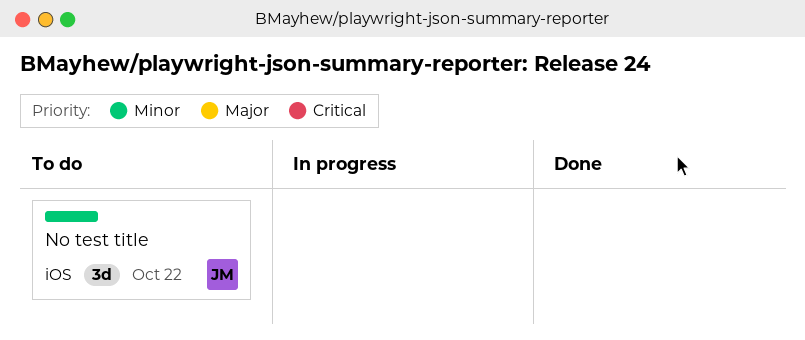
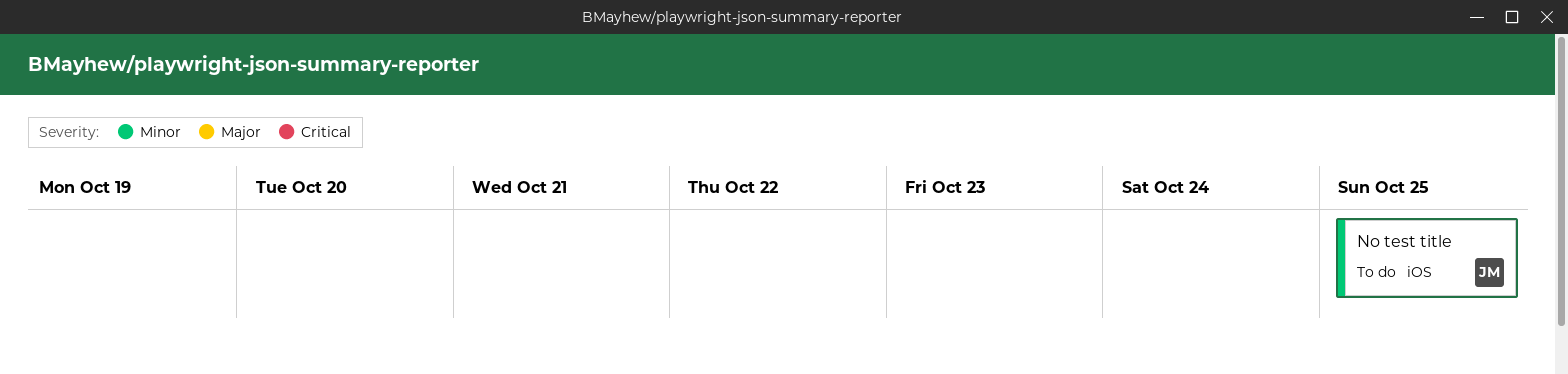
No test title, due: Oct 22 -> Oct 25

